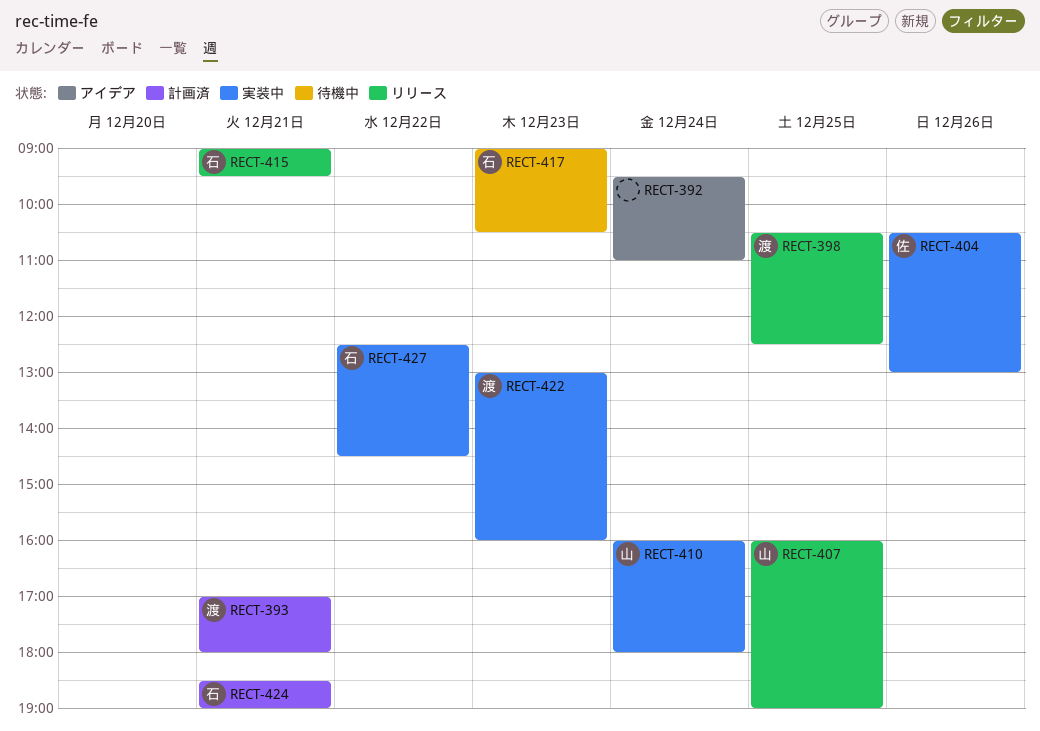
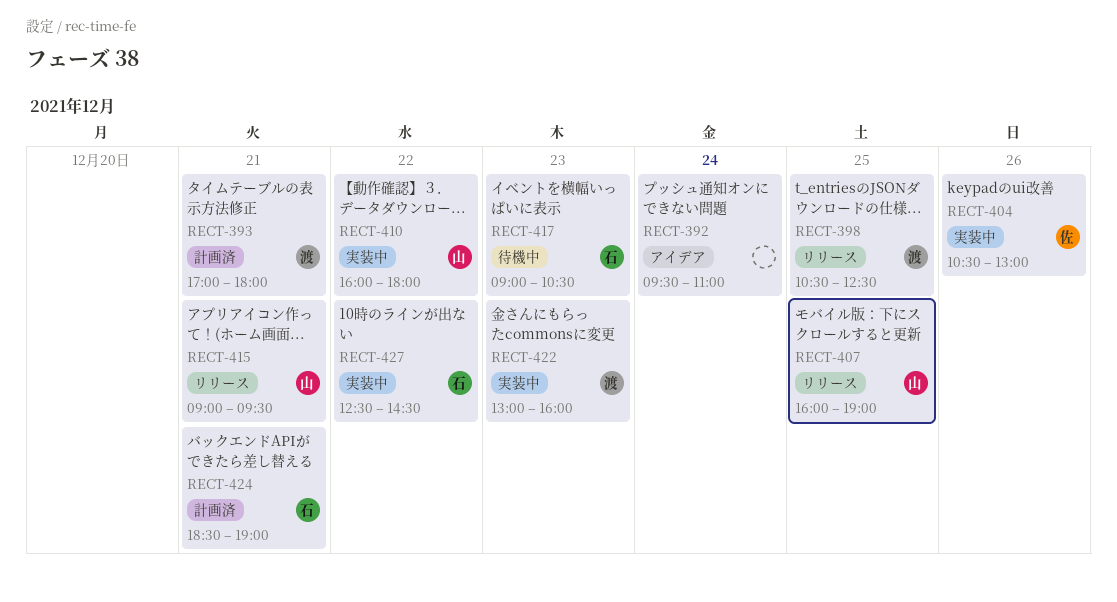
RECT-410, day: Dec 24 -> Dec 22
RECT-415, owner: 石 -> 山

